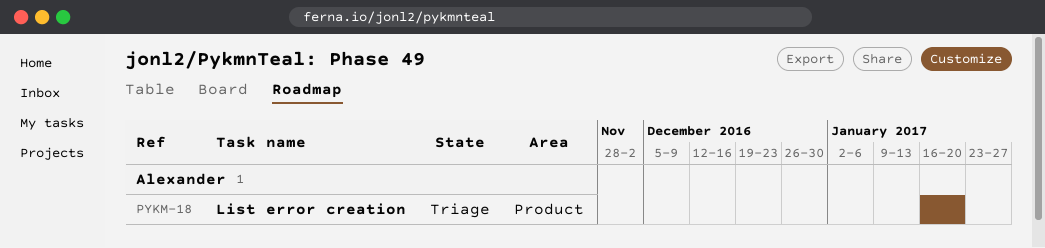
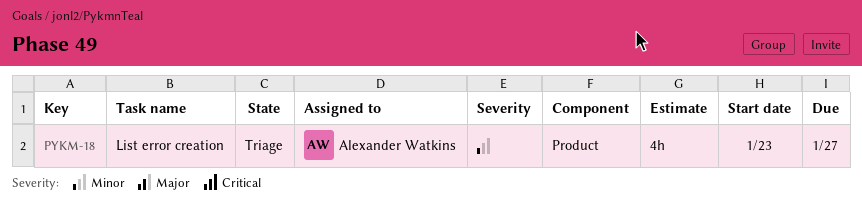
PYKM-18, start: Jan 16 -> Jan 23
PYKM-18, due: Jan 20 -> Jan 27

